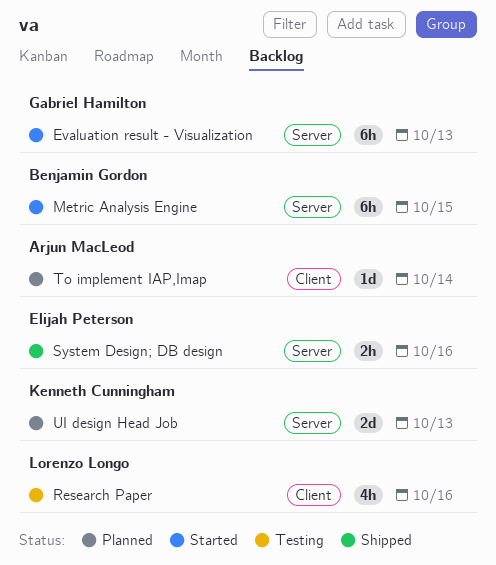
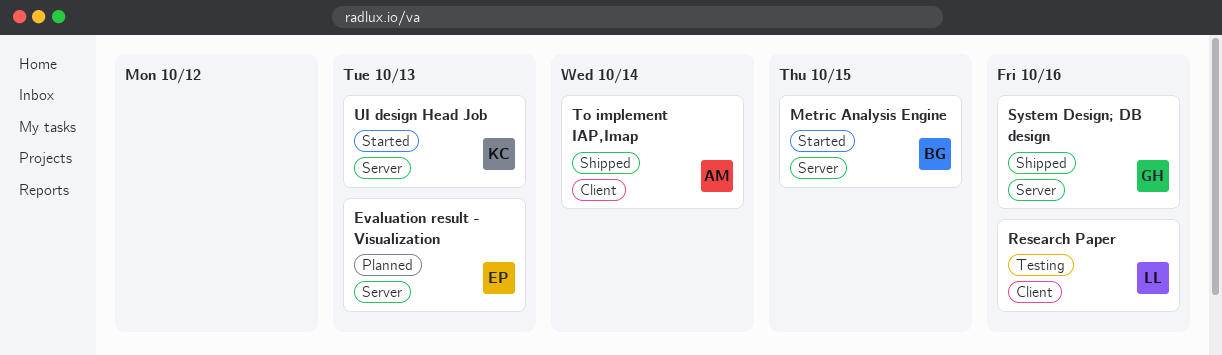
Evaluation result - Visualization, status: Started -> Planned
Evaluation result - Visualization, owner: Gabriel Hamilton -> Elijah Peterson
System Design; DB design, owner: Elijah Peterson -> Gabriel Hamilton
To implement IAP,Imap, status: Planned -> Shipped
UI design Head Job, status: Planned -> Started

